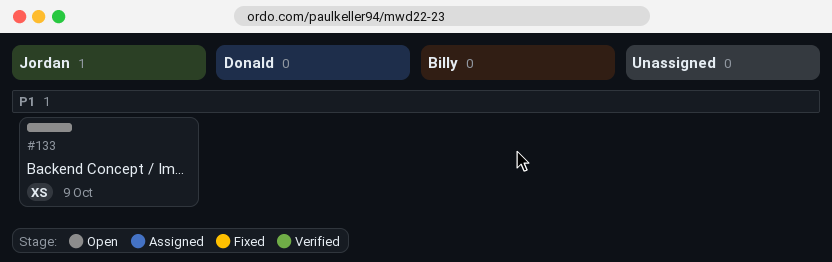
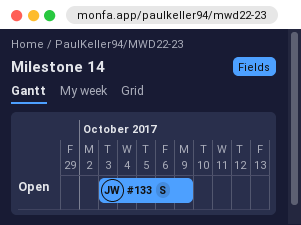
#133, estimate: XS -> S

